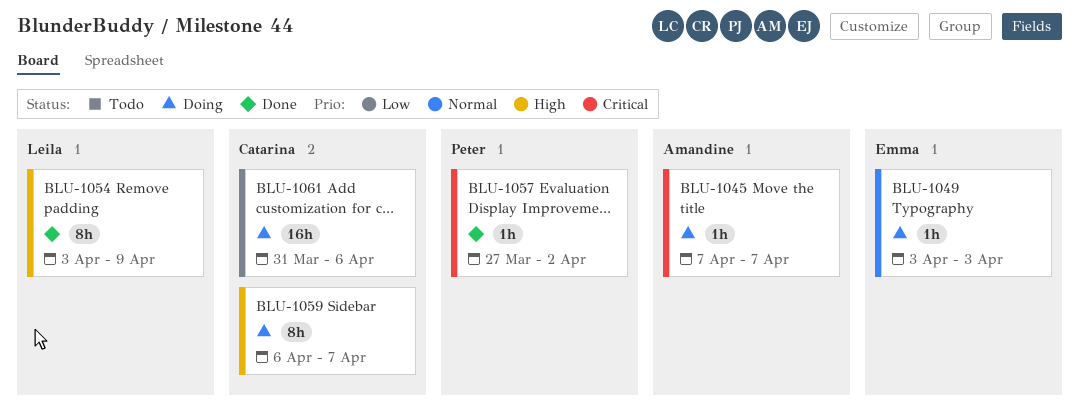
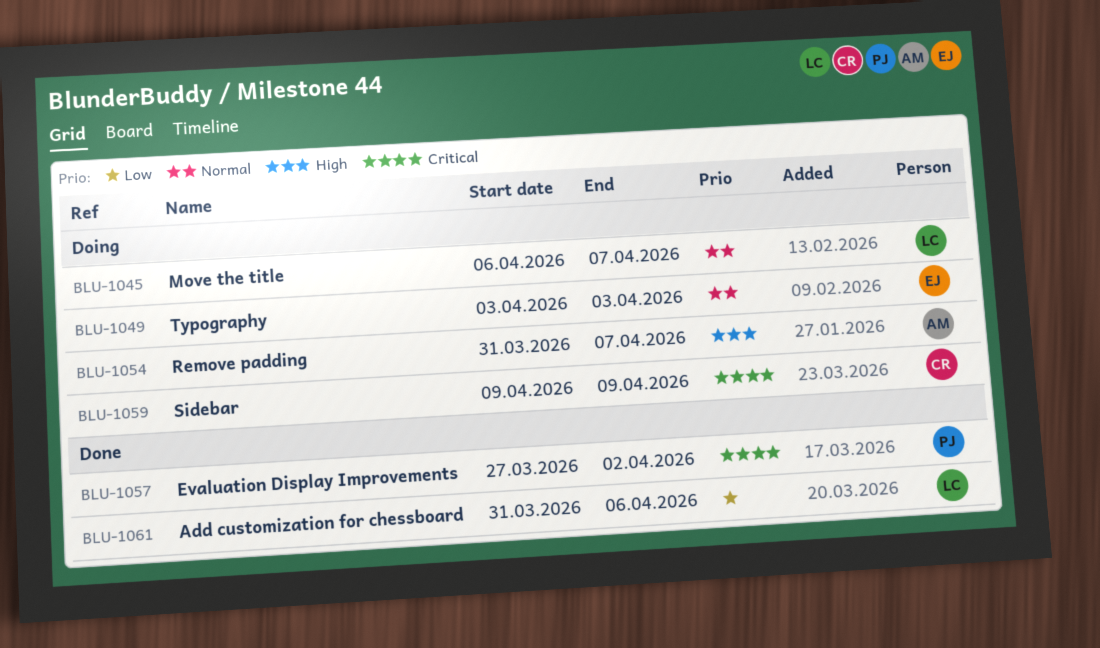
BLU-1045, owner: Amandine -> Leila
BLU-1045, priority: Critical -> Normal
BLU-1045, start: Apr 7 -> Apr 6
BLU-1054, status: Done -> Doing
BLU-1054, owner: Leila -> Amandine
BLU-1054, start: Apr 3 -> Mar 31
BLU-1054, due: Apr 9 -> Apr 7
BLU-1059, priority: High -> Critical
BLU-1059, start: Apr 6 -> Apr 9
BLU-1059, due: Apr 7 -> Apr 9
BLU-1061, status: Doing -> Done
BLU-1061, owner: Catarina -> Leila

